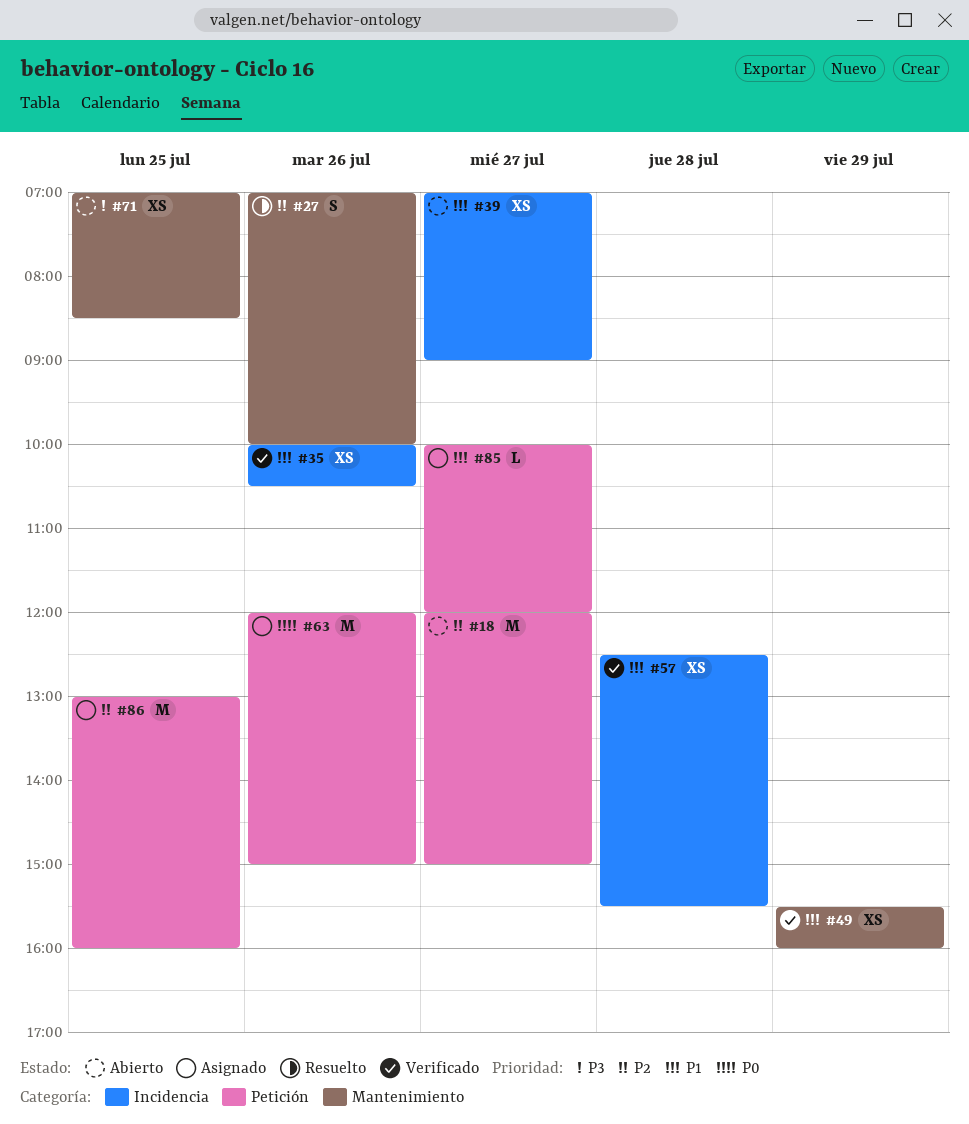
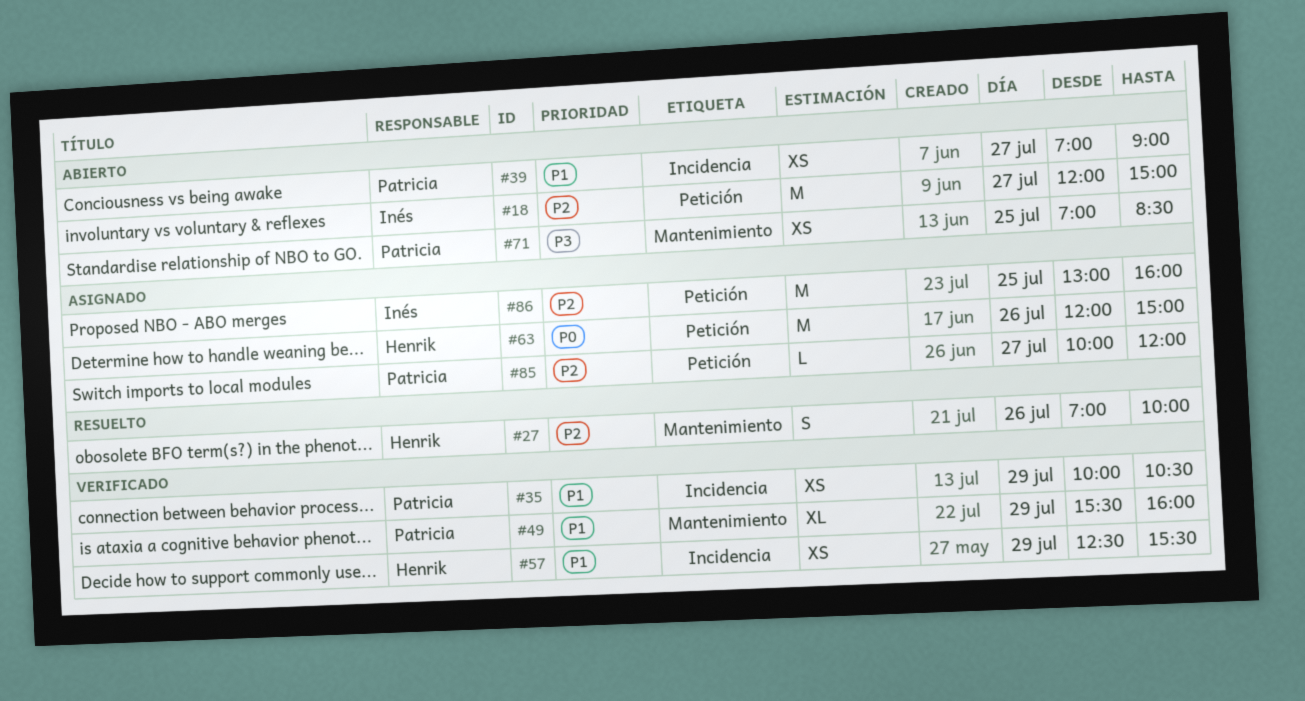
#35, day: Jul 26 -> Jul 29
#49, estimate: XS -> XL
#57, day: Jul 28 -> Jul 29
#85, priority: P1 -> P2

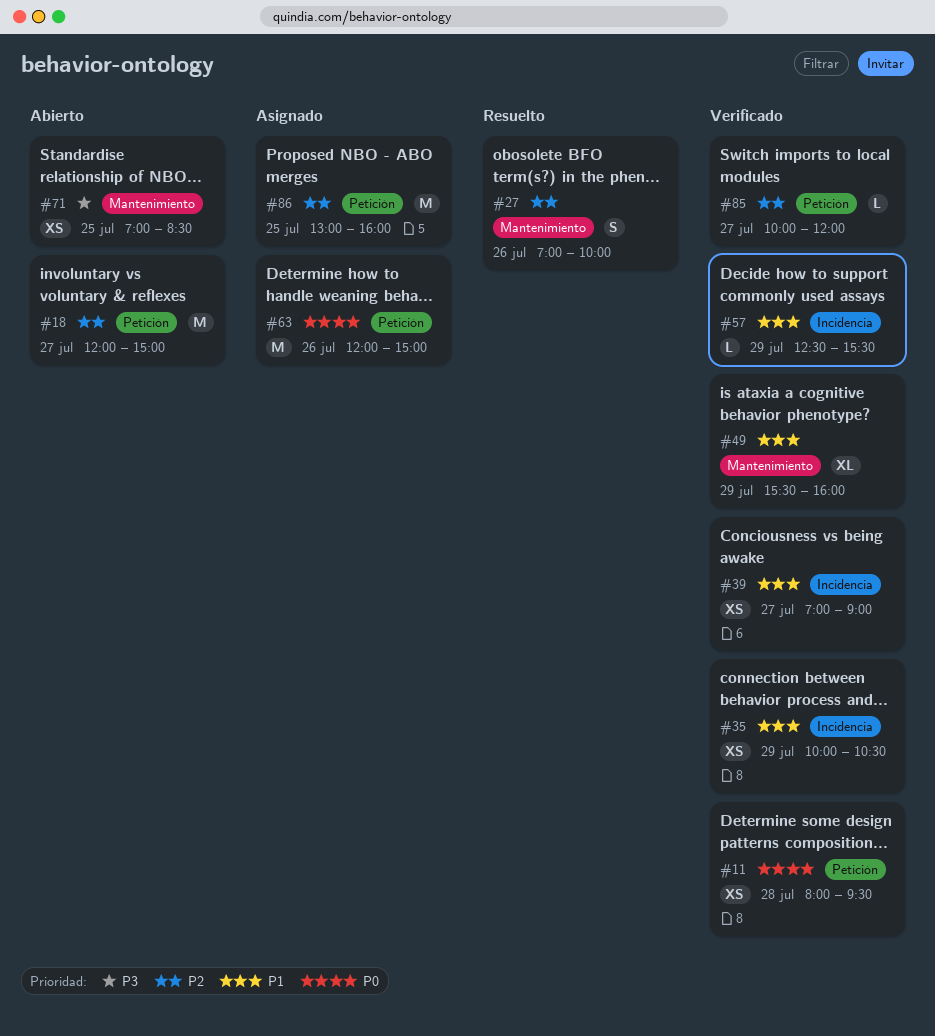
#11: none -> present
#39, status: Abierto -> Verificado
#57, estimate: XS -> L
#85, status: Asignado -> Verificado

